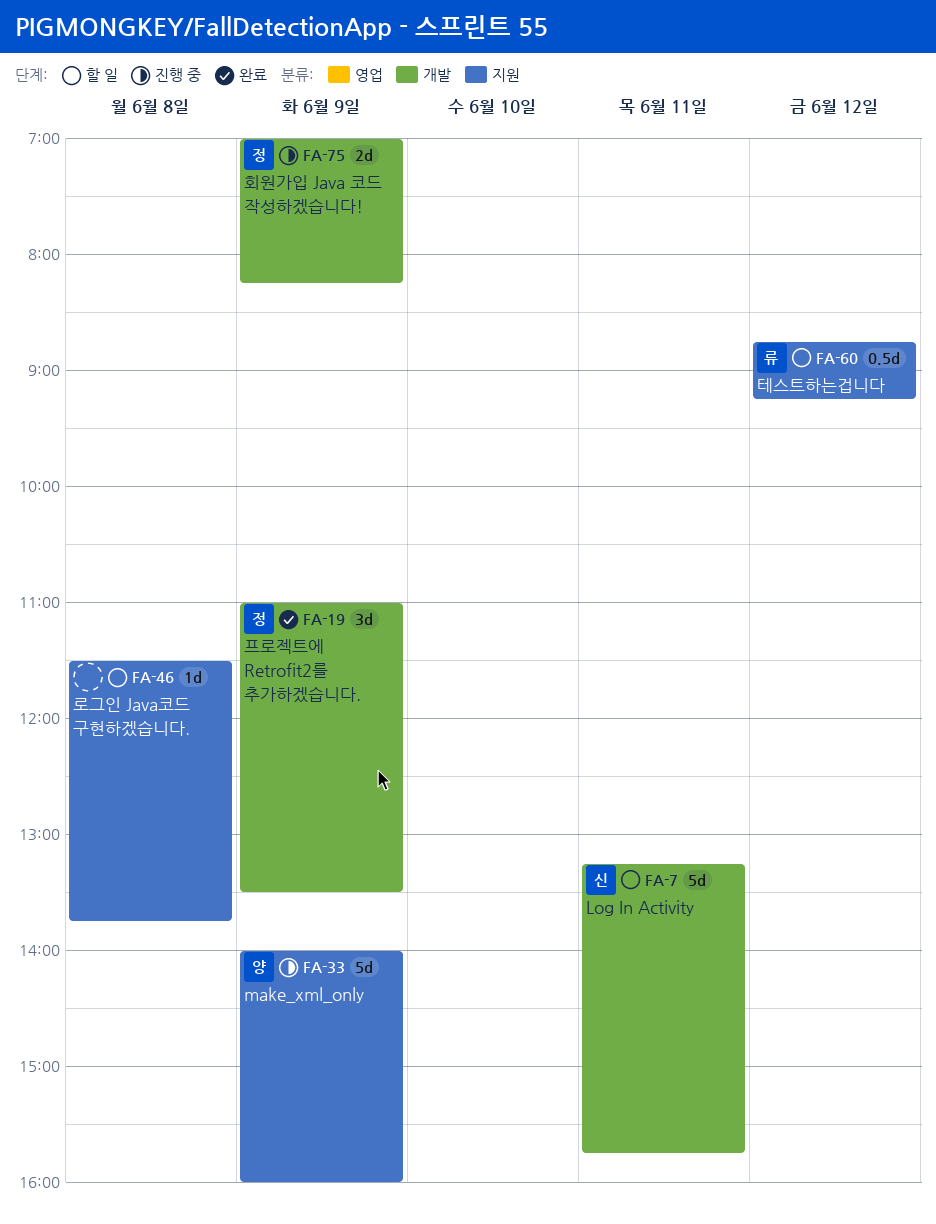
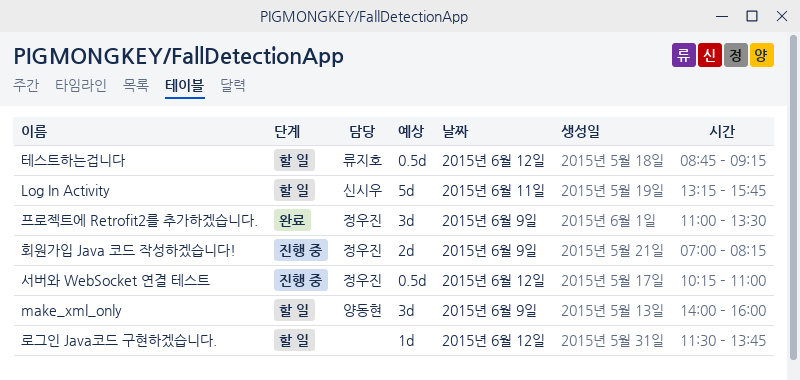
make_xml_only, status: 진행 중 -> 할 일
make_xml_only, estimate: 5d -> 3d
로그인 Java코드 구현하겠습니다., day: Jun 8 -> Jun 12
서버와 WebSocket 연결 테스트: none -> present

